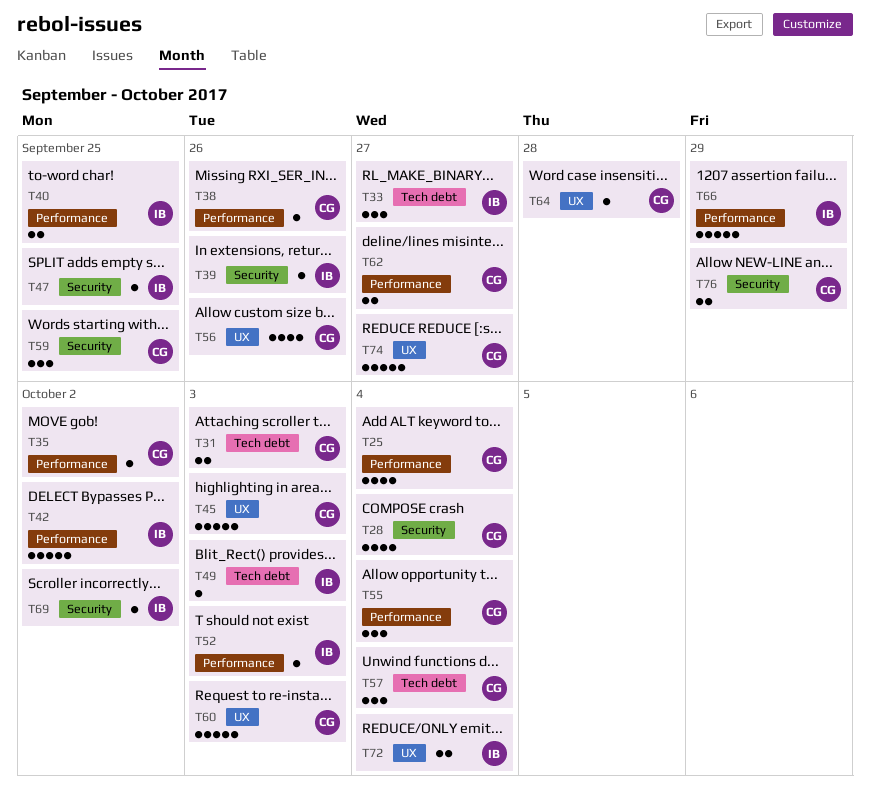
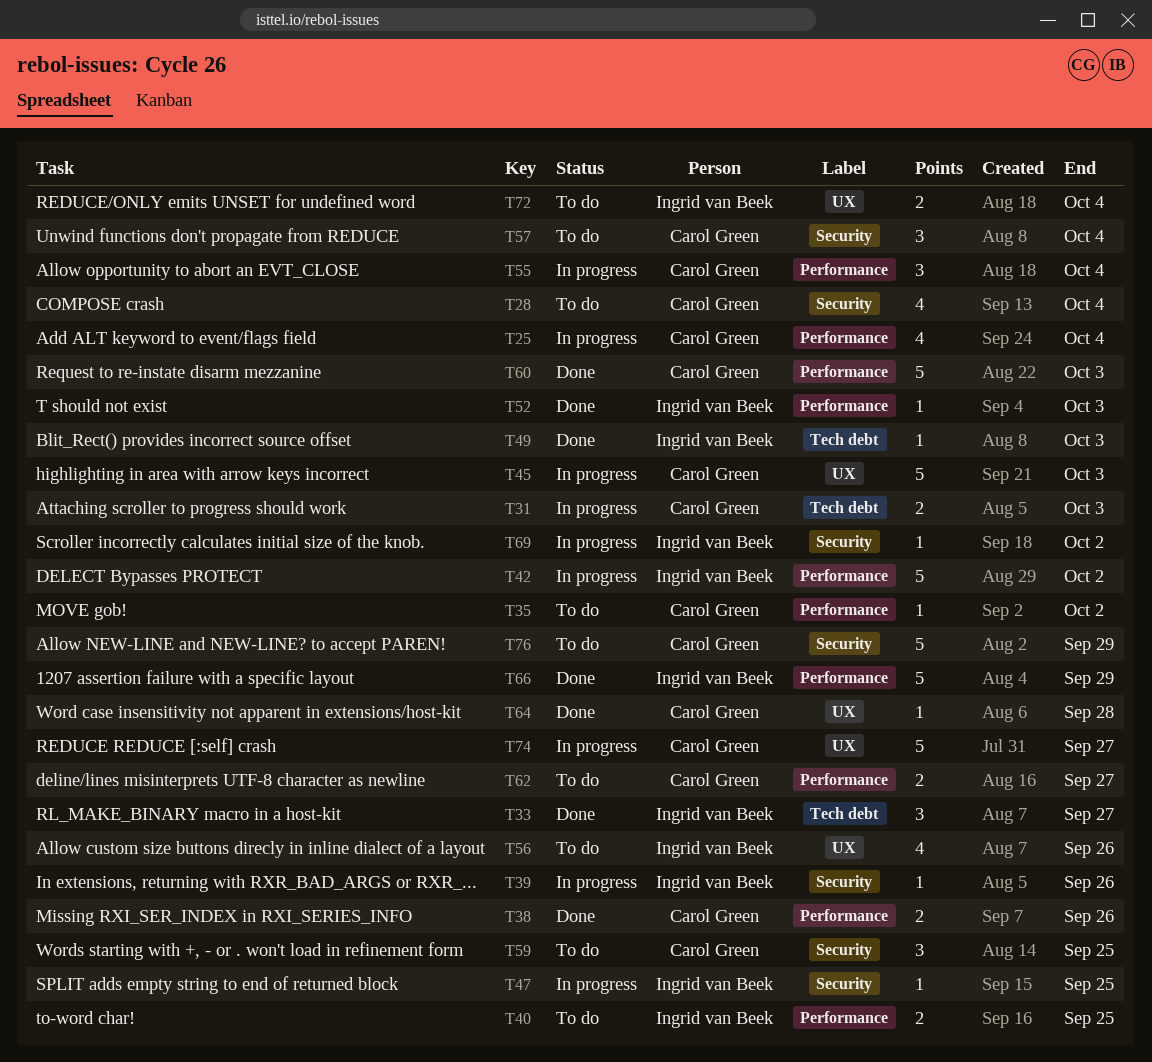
T38, estimate: 1 -> 2
T56, owner: Carol Green -> Ingrid van Beek
T57, label: Tech debt -> Security
T60, label: UX -> Performance
T76, estimate: 2 -> 5

